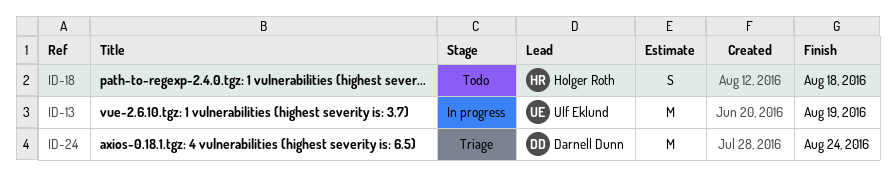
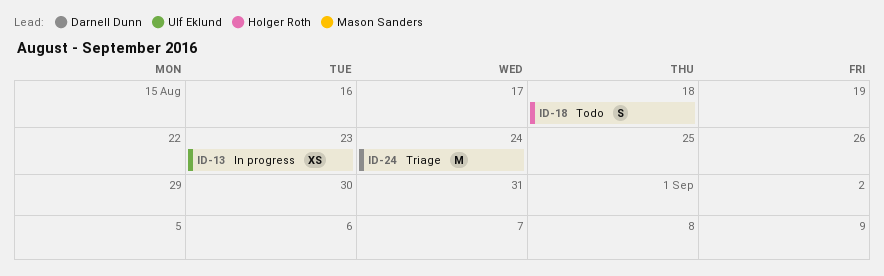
ID-13, estimate: M -> XS
ID-13, due: Aug 19 -> Aug 23

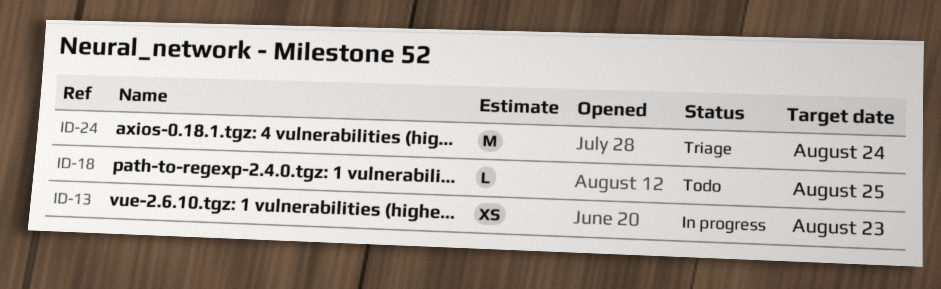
ID-18, estimate: S -> L
ID-18, due: Aug 18 -> Aug 25

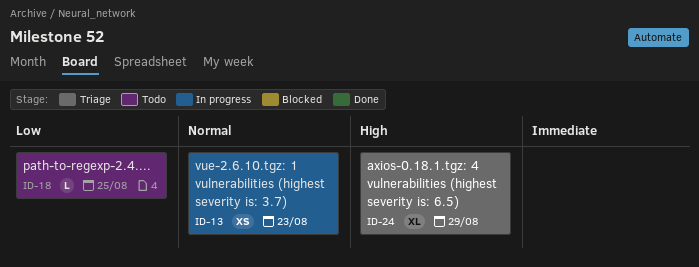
ID-24, estimate: M -> XL
ID-24, due: Aug 24 -> Aug 29

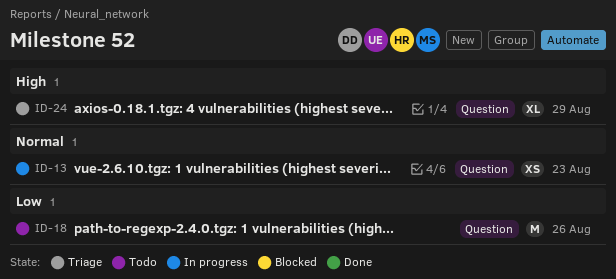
ID-18, estimate: L -> M
ID-18, due: Aug 25 -> Aug 26

